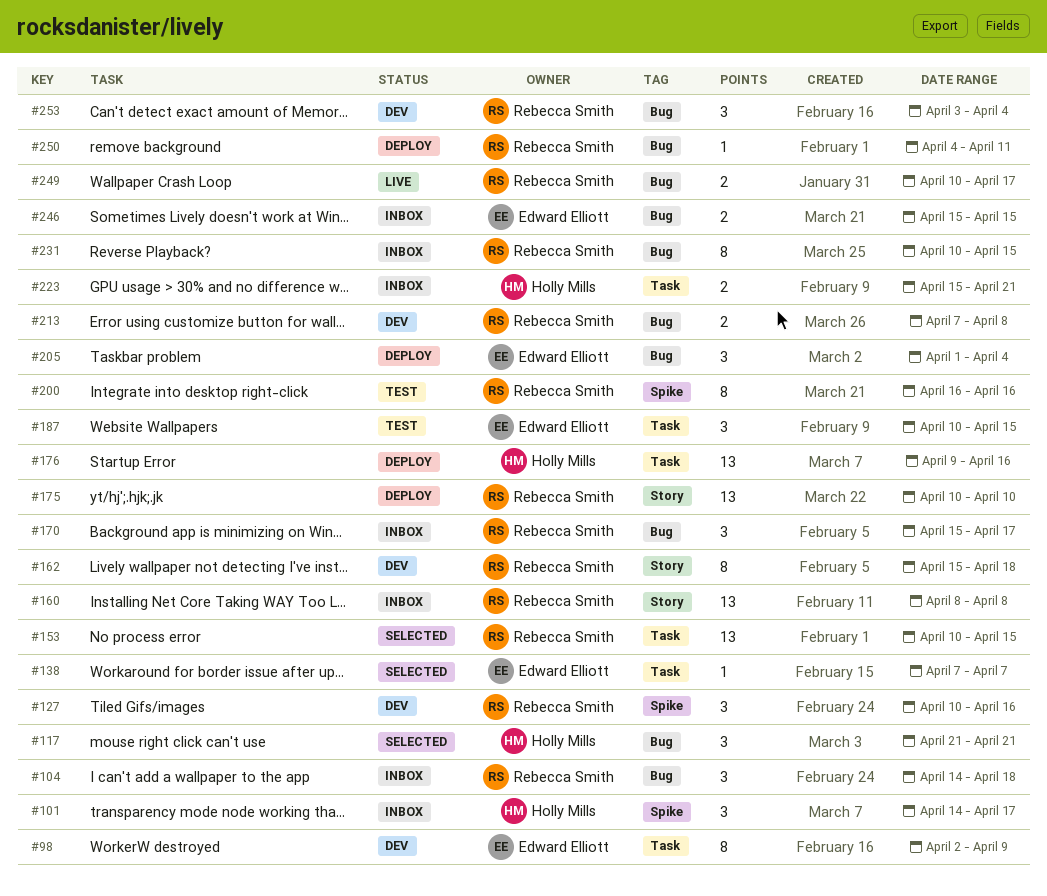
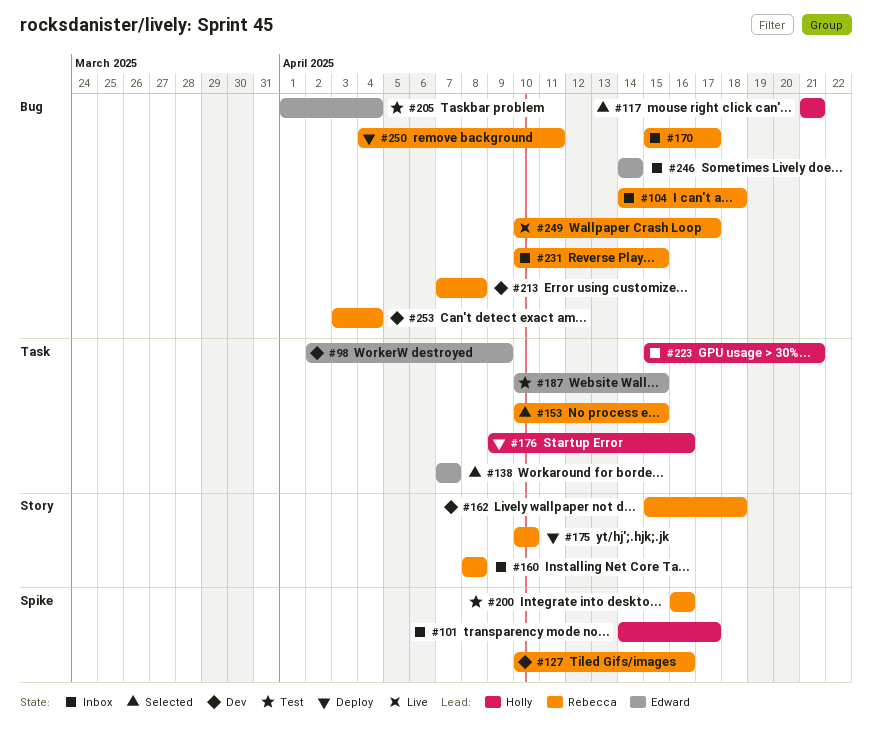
#205, status: Deploy -> Test
#246, start: Apr 15 -> Apr 14
#246, due: Apr 15 -> Apr 14

